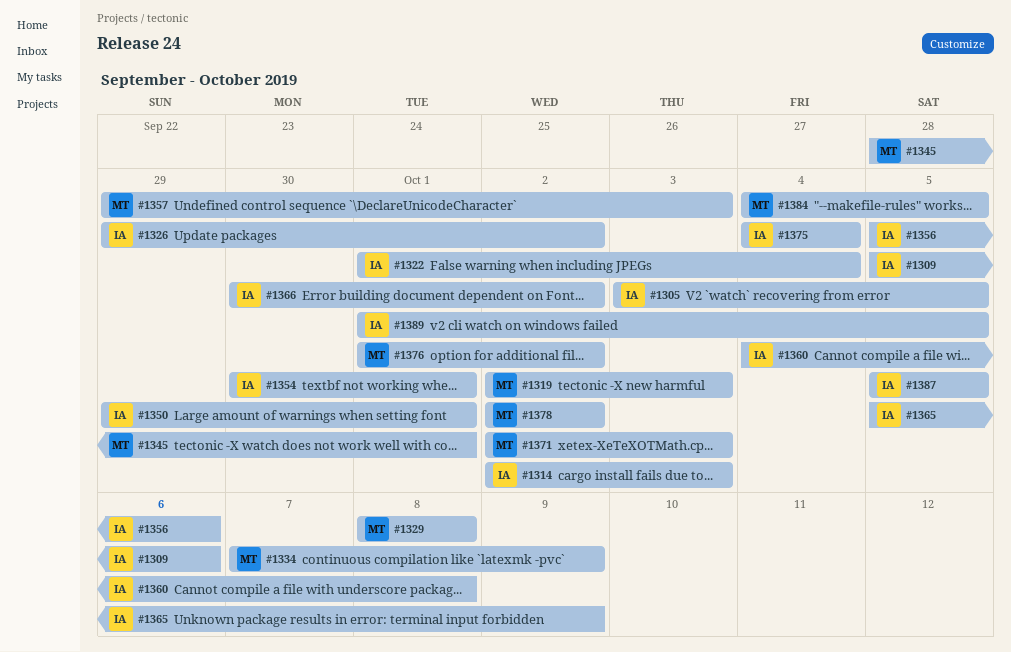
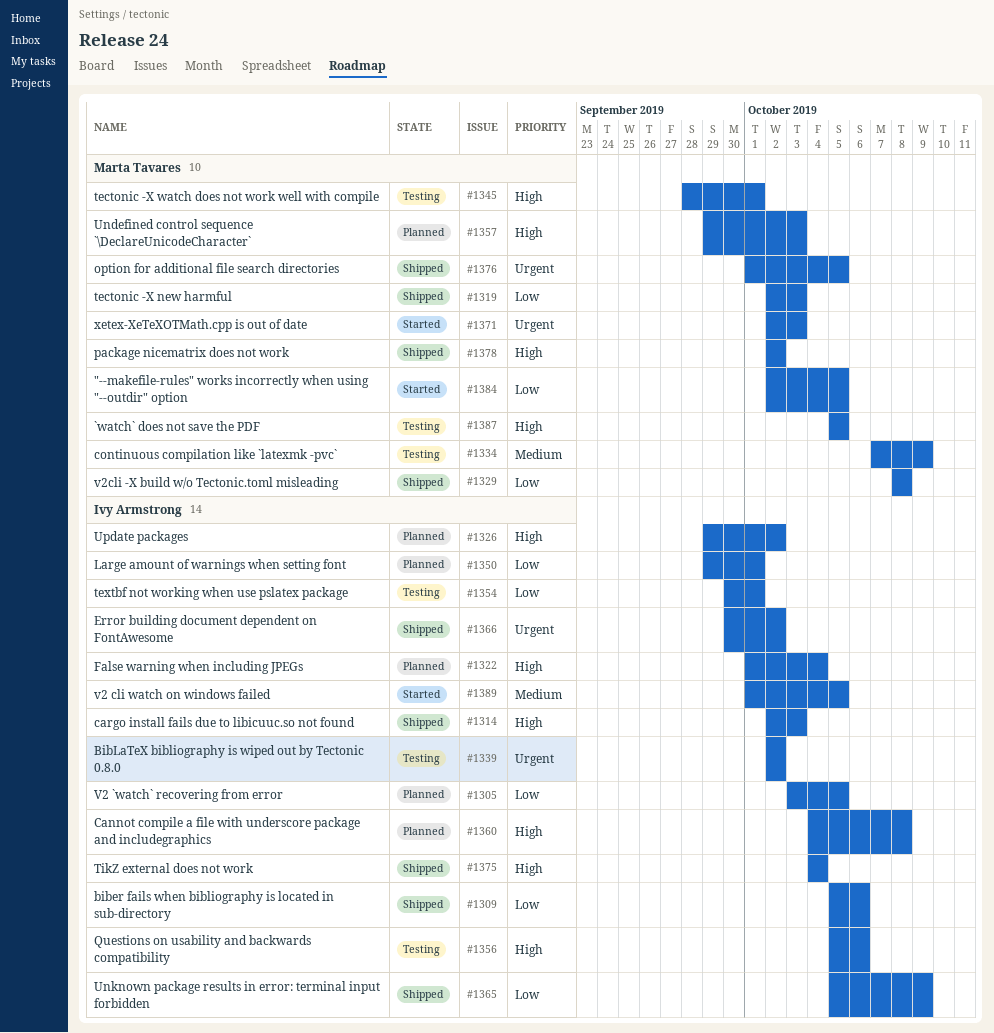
#1339: none -> present
#1376, due: Oct 2 -> Oct 5
#1384, start: Oct 4 -> Oct 2
#1387, owner: Ivy Armstrong -> Marta Tavares

